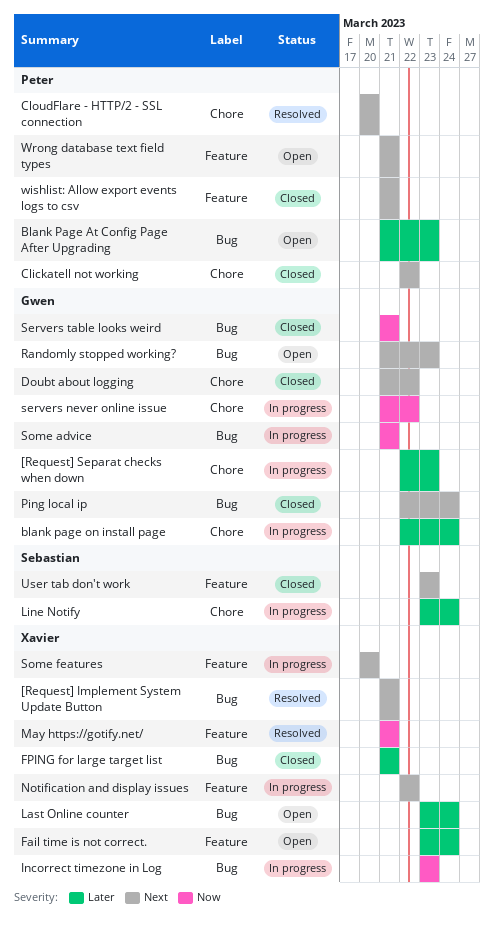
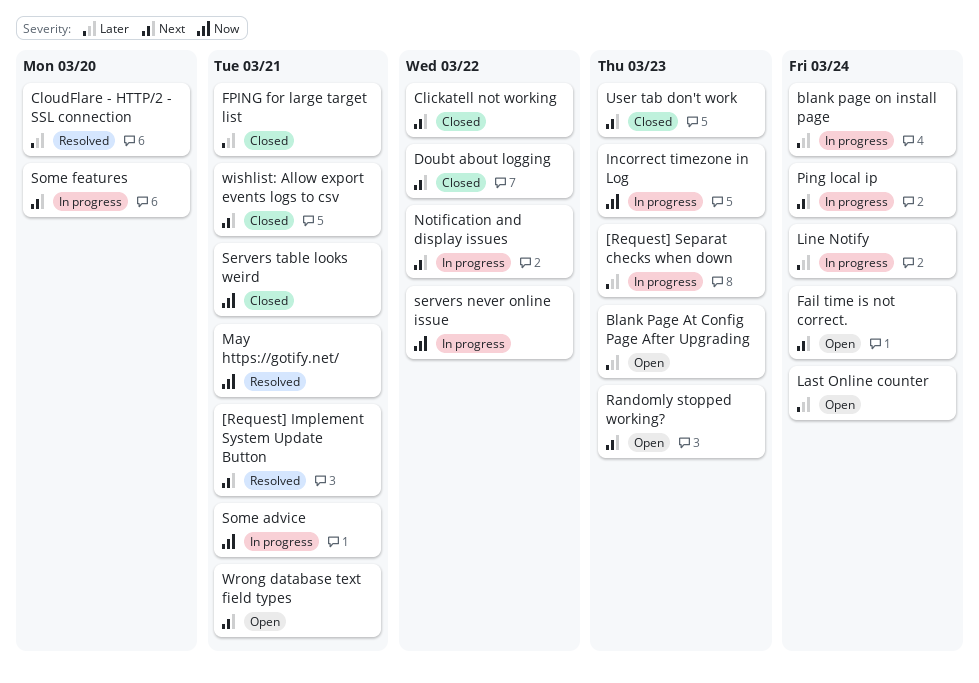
CloudFlare - HTTP/2 - SSL connection, priority: Next -> Later
Fail time is not correct., priority: Later -> Next
Ping local ip, status: Closed -> In progress

